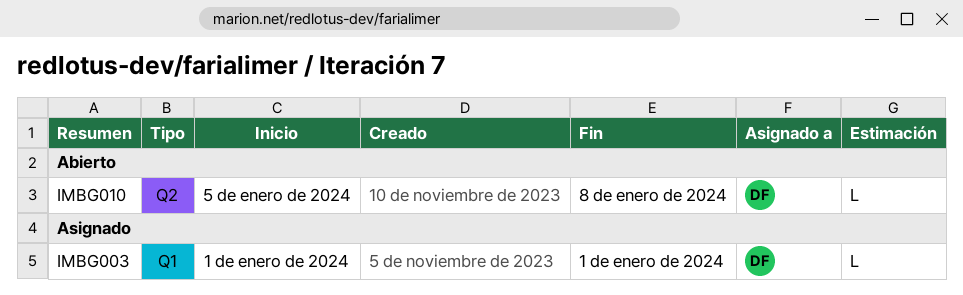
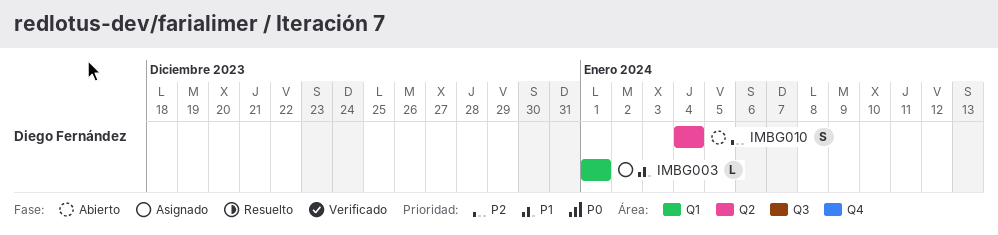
IMBG010, estimate: L -> S
IMBG010, start: Jan 5 -> Jan 4
IMBG010, due: Jan 8 -> Jan 4

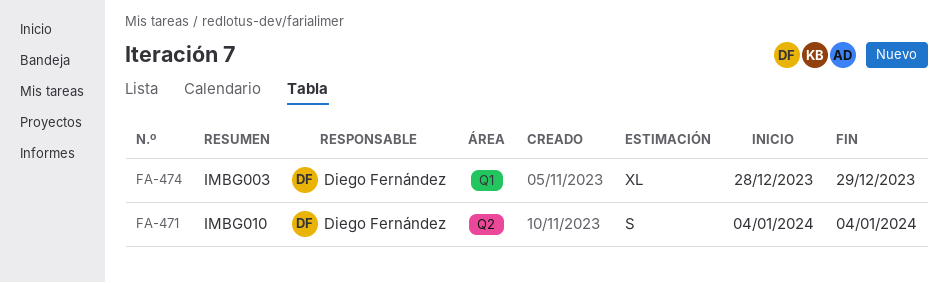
IMBG003, estimate: L -> XL
IMBG003, start: Jan 1 -> Dec 28
IMBG003, due: Jan 1 -> Dec 29

